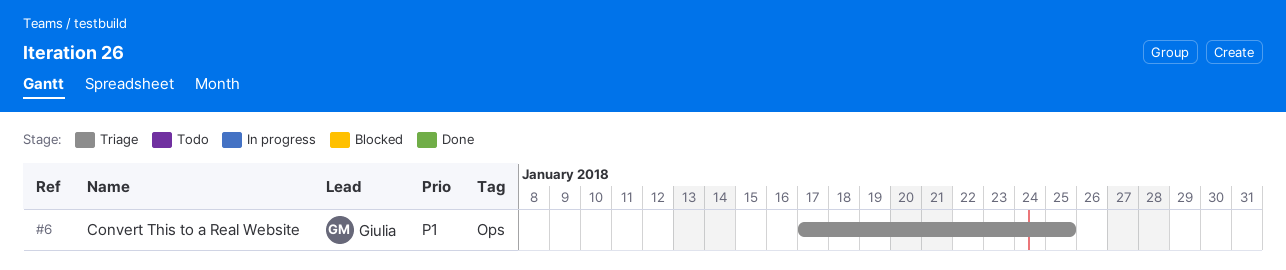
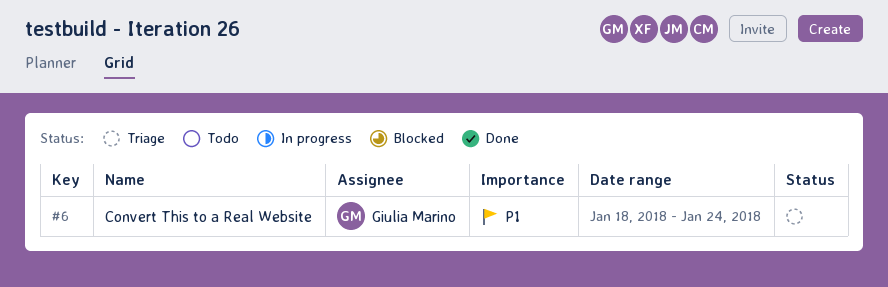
#6, start: Jan 17 -> Jan 18
#6, due: Jan 25 -> Jan 24

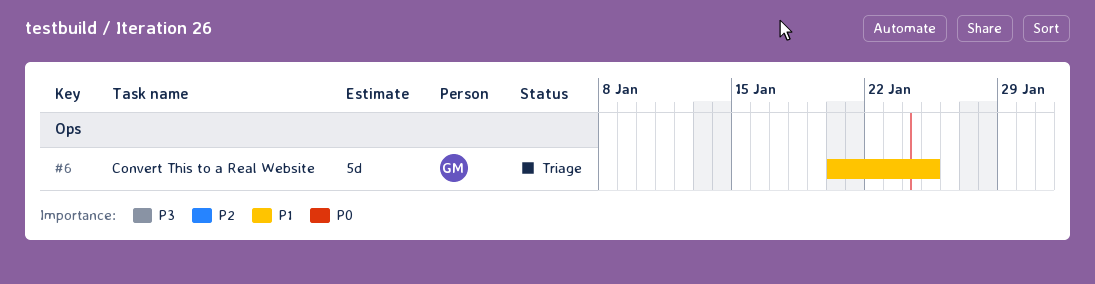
#6, start: Jan 18 -> Jan 20
#6, due: Jan 24 -> Jan 25

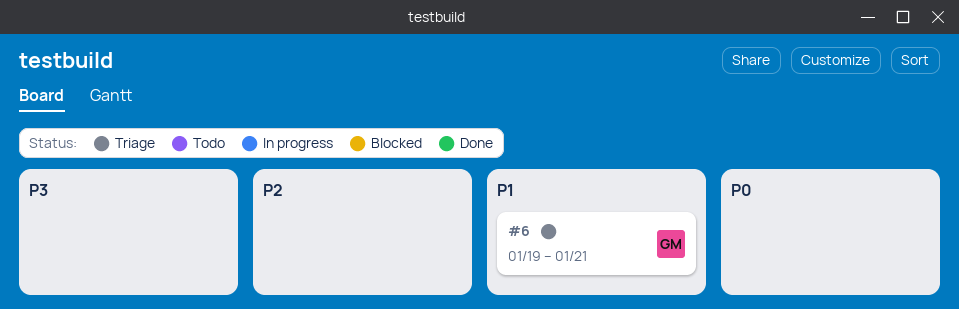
#6, start: Jan 20 -> Jan 19
#6, due: Jan 25 -> Jan 21

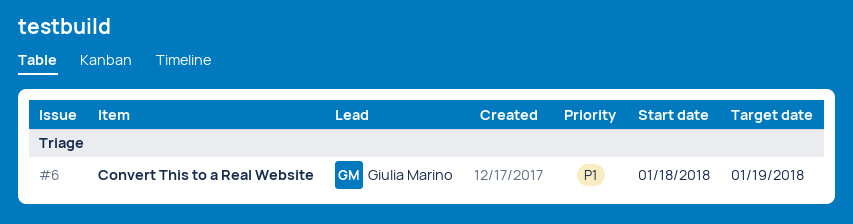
#6, start: Jan 19 -> Jan 18
#6, due: Jan 21 -> Jan 19

